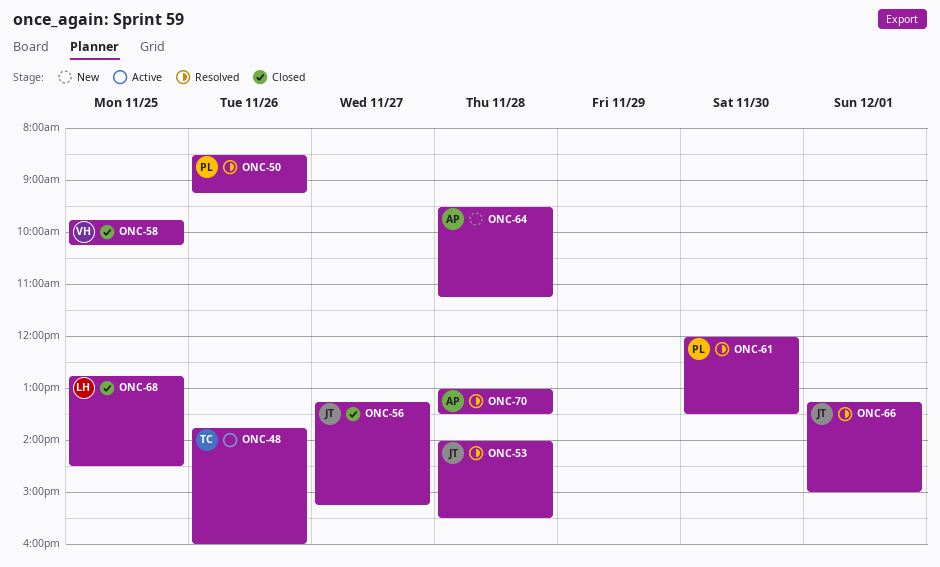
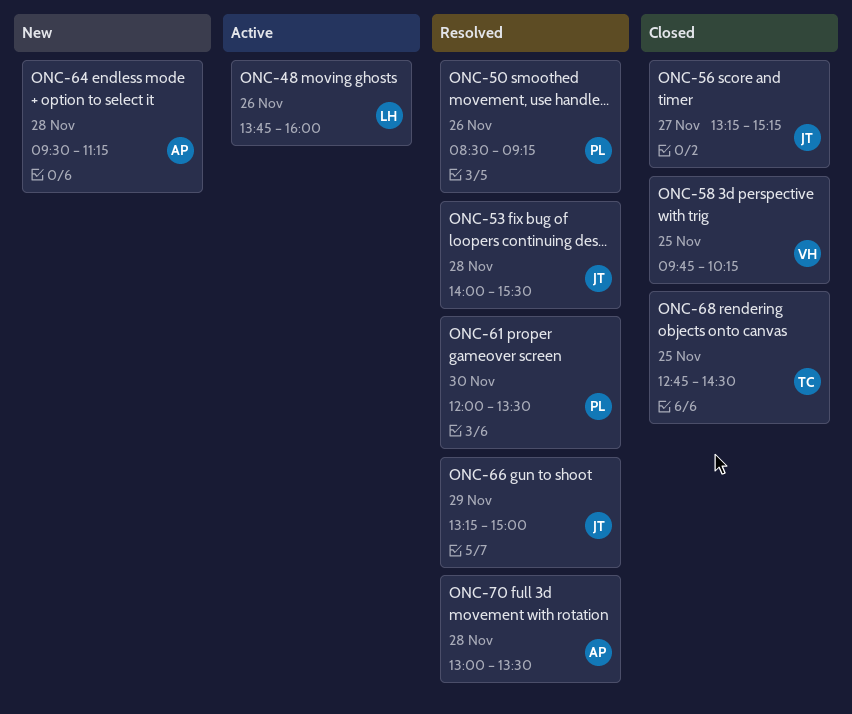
ONC-48, owner: TC -> LH
ONC-66, day: Dec 1 -> Nov 29
ONC-68, owner: LH -> TC

